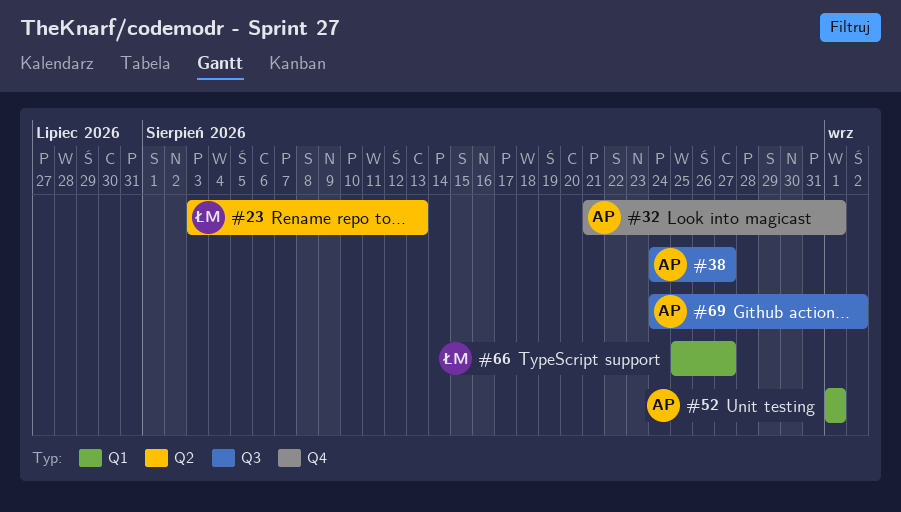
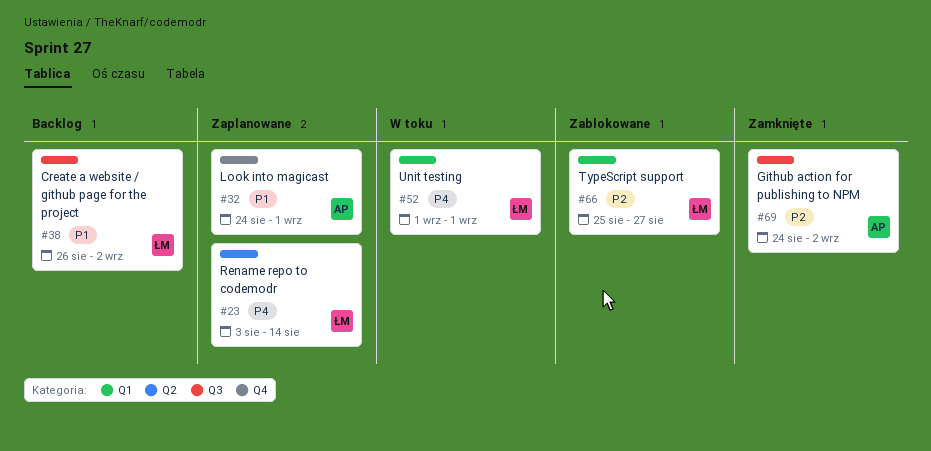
#23, due: Aug 13 -> Aug 14
#32, start: Aug 21 -> Aug 24
#38, owner: AP -> ŁM
#38, start: Aug 24 -> Aug 26
#38, due: Aug 27 -> Sep 2
#52, owner: AP -> ŁM

